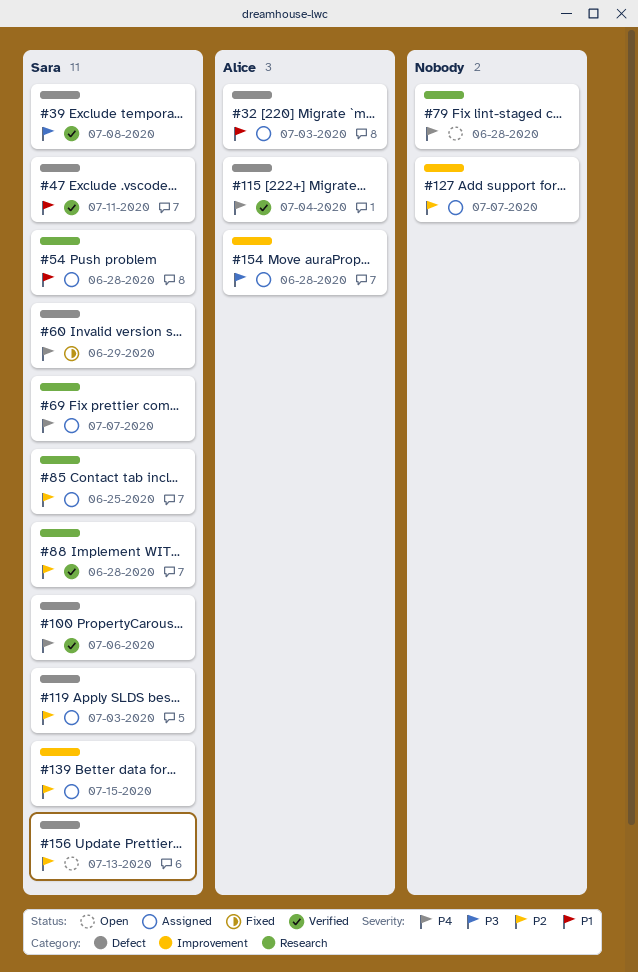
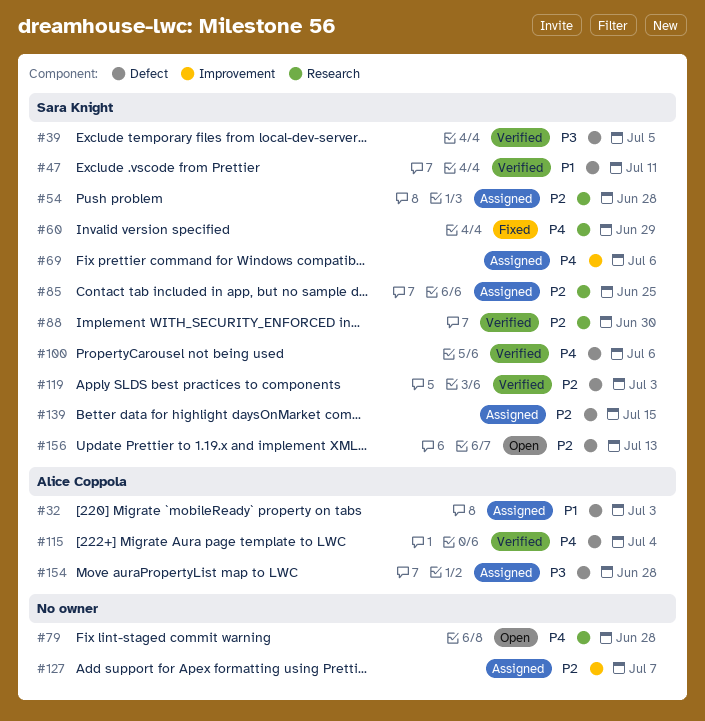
#39, due: Jul 8 -> Jul 5
#54, priority: P1 -> P2
#60, label: Defect -> Research
#69, label: Research -> Improvement
#69, due: Jul 7 -> Jul 6
#88, due: Jun 28 -> Jun 30
#119, status: Assigned -> Verified
#139, label: Improvement -> Defect
#154, label: Improvement -> Defect

